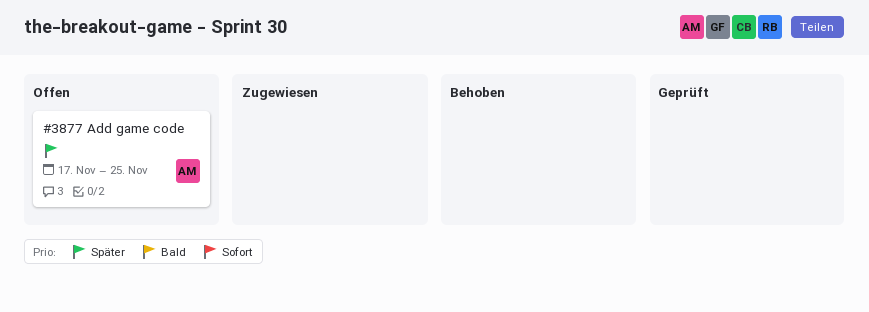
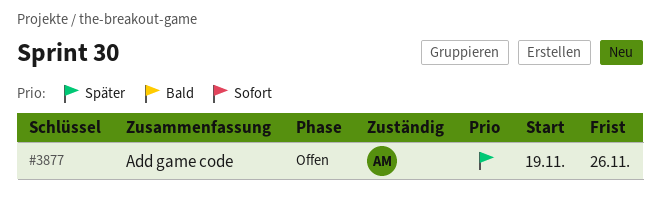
#3877, start: Nov 17 -> Nov 19
#3877, due: Nov 25 -> Nov 26

